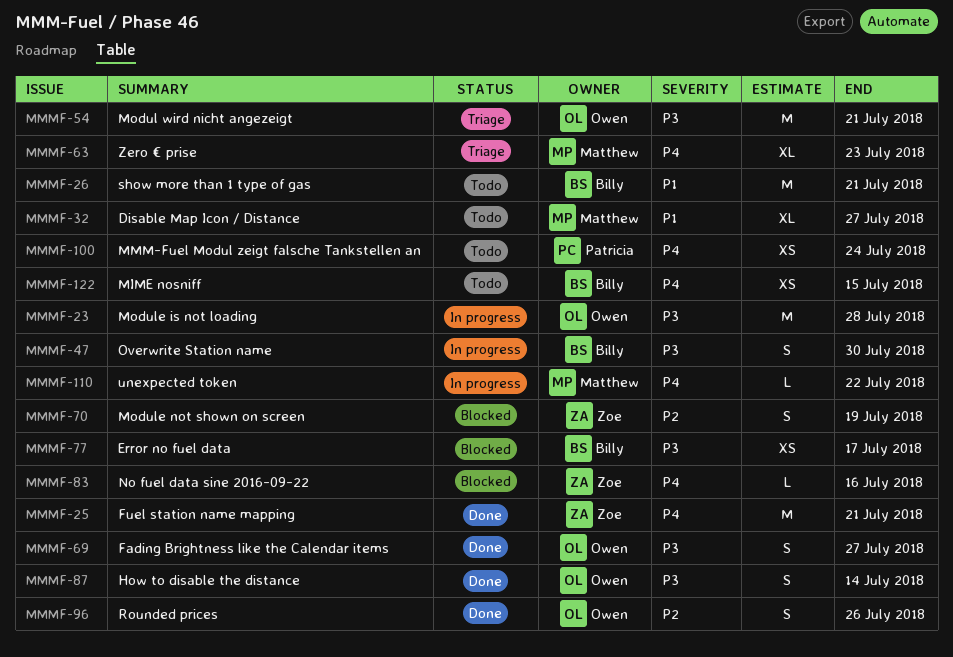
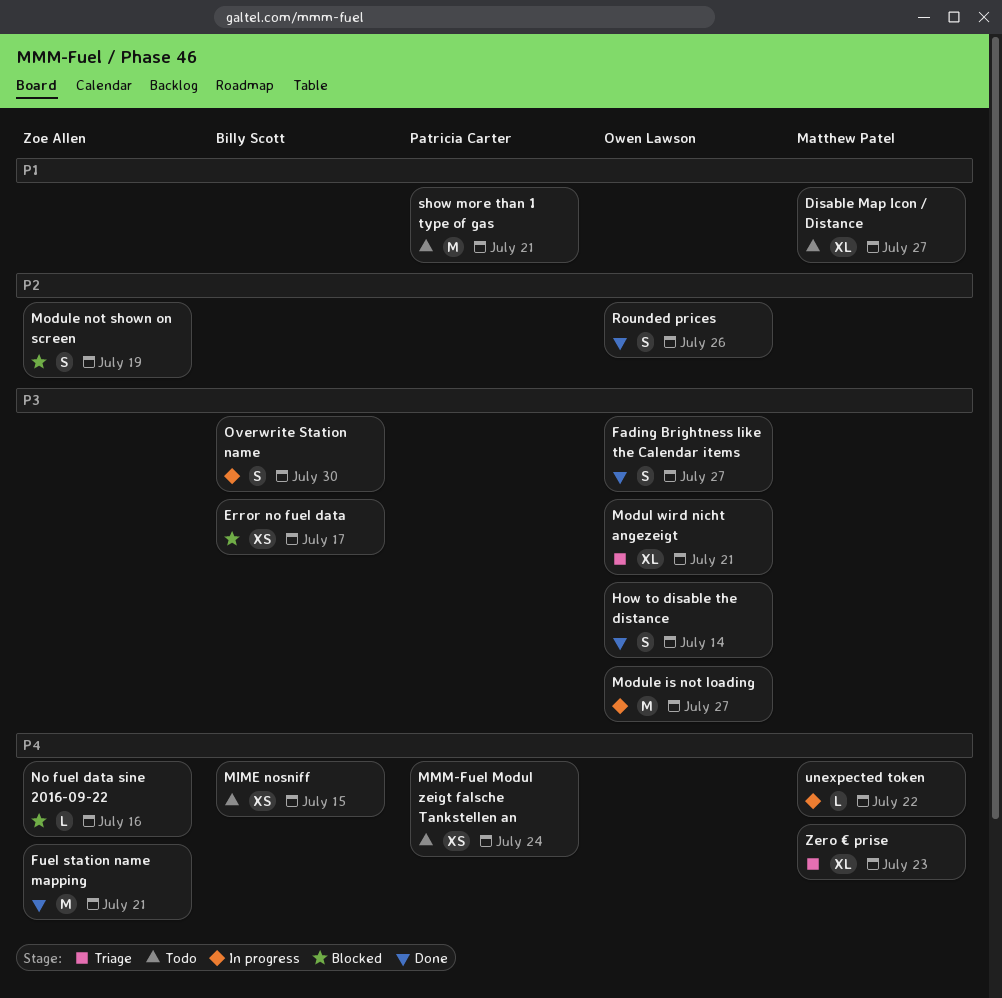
Modul wird nicht angezeigt, estimate: M -> XL
Module is not loading, due: Jul 28 -> Jul 27
show more than 1 type of gas, owner: Billy Scott -> Patricia Carter

